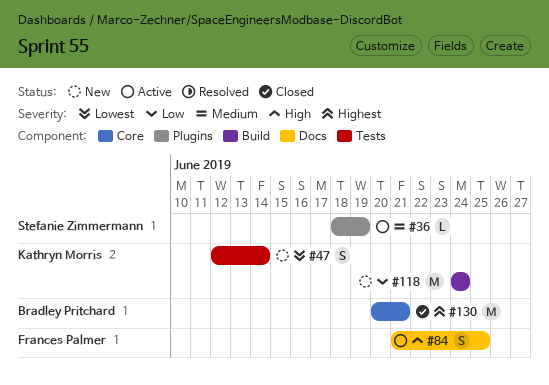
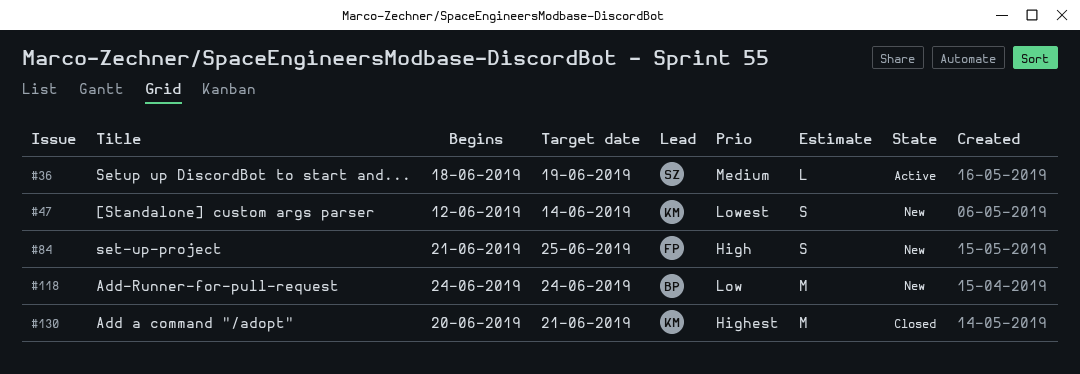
#84, status: Active -> New
#118, owner: Kathryn Morris -> Bradley Pritchard
#130, owner: Bradley Pritchard -> Kathryn Morris

